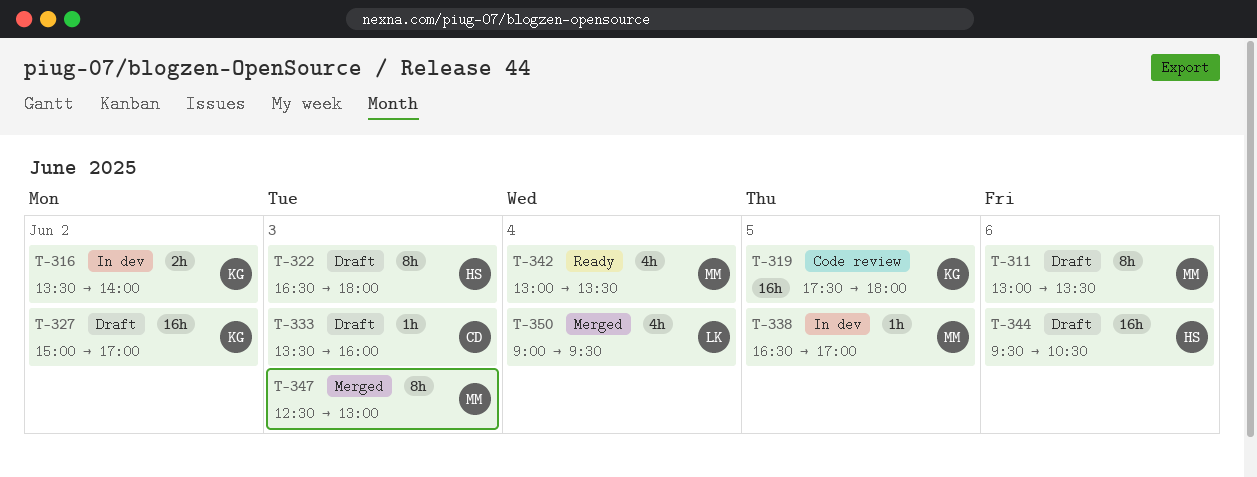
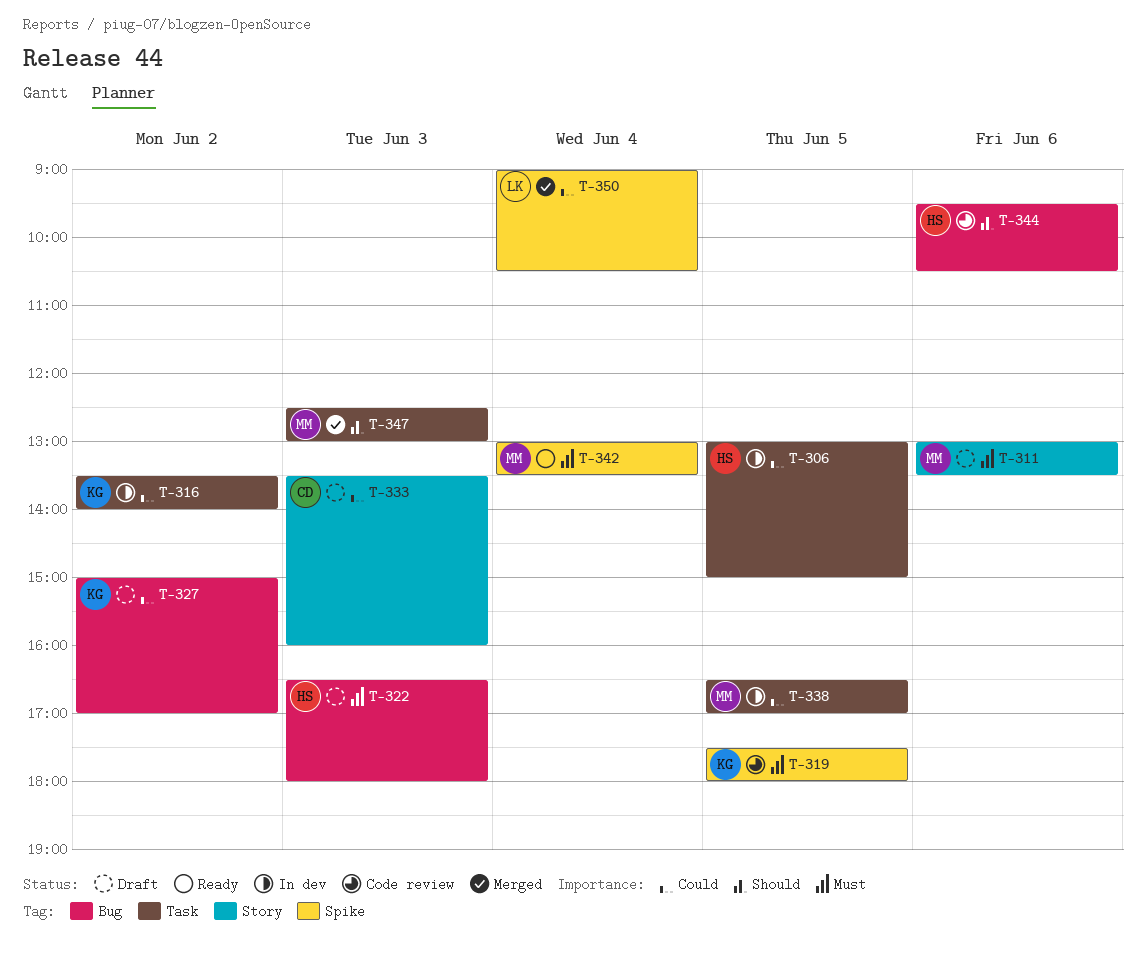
T-306: none -> present
T-344, status: Draft -> Code review
T-350, ends: 09:30 -> 10:30

